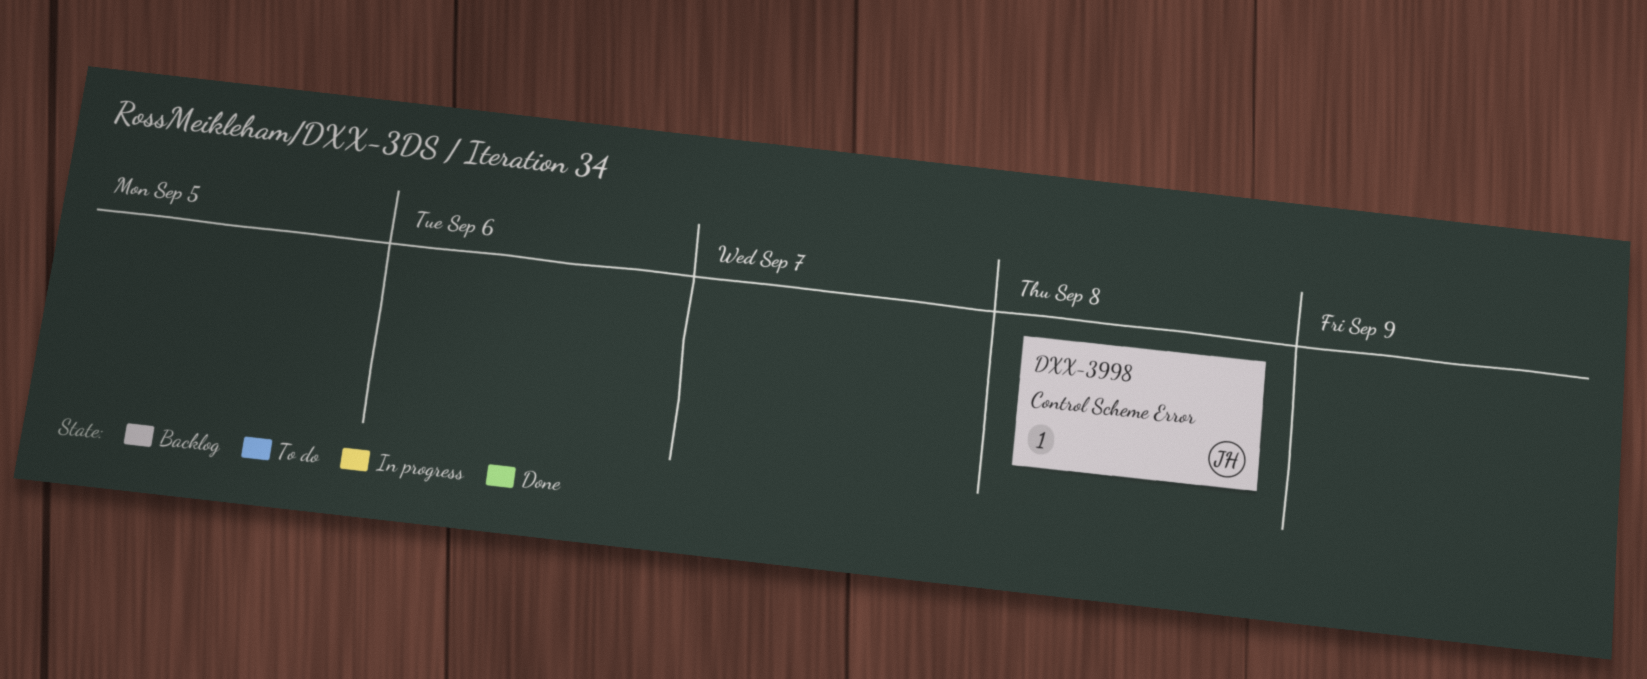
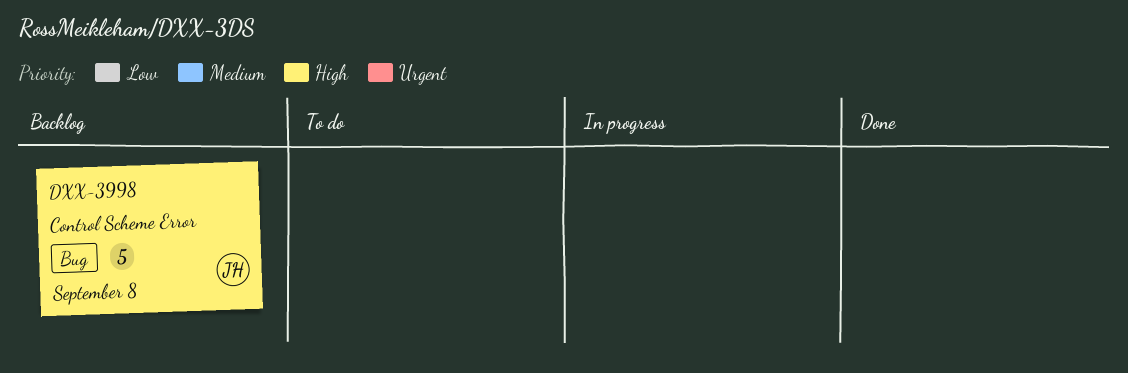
DXX-3998, estimate: 1 -> 5

